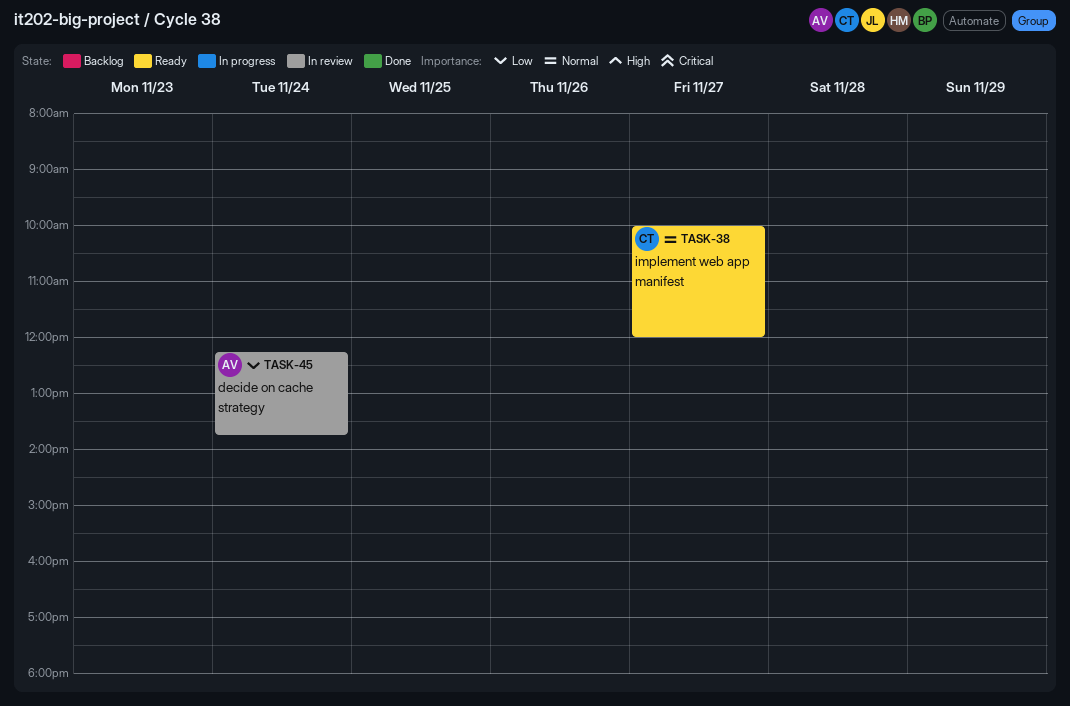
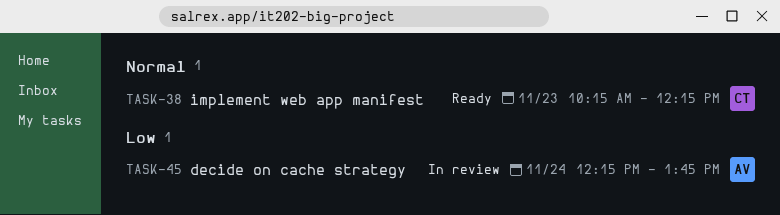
TASK-38, day: Nov 27 -> Nov 23
TASK-38, begins: 10:00 -> 10:15
TASK-38, ends: 12:00 -> 12:15

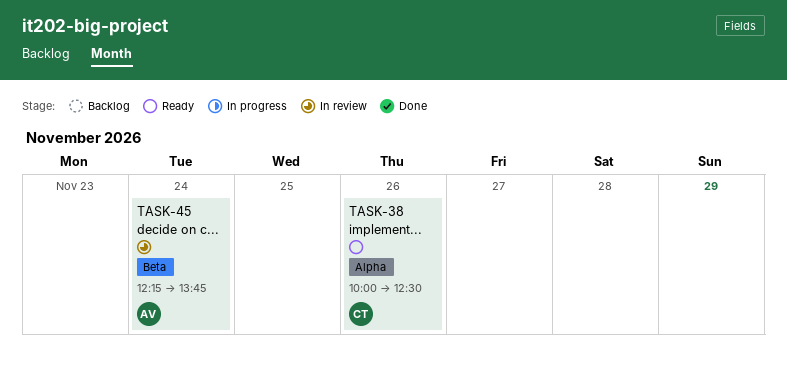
TASK-38, day: Nov 23 -> Nov 26
TASK-38, begins: 10:15 -> 10:00
TASK-38, ends: 12:15 -> 12:30

